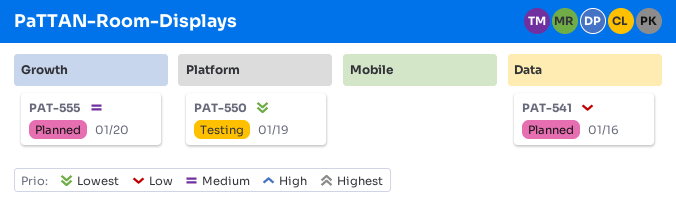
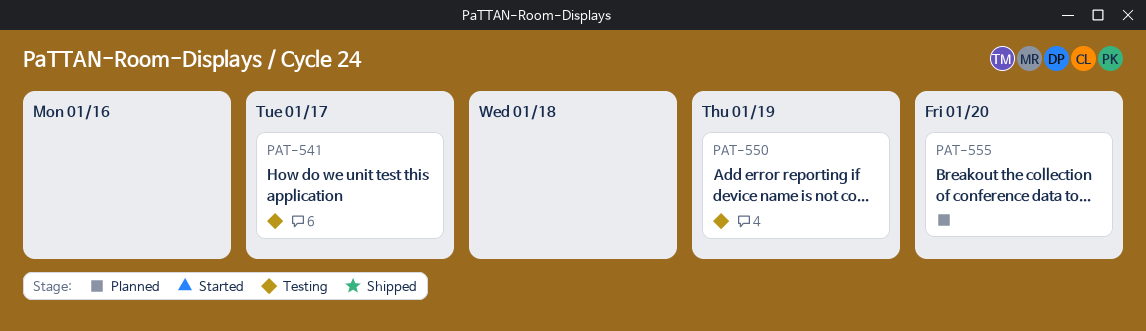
PAT-541, status: Planned -> Testing
PAT-541, due: Jan 16 -> Jan 17

